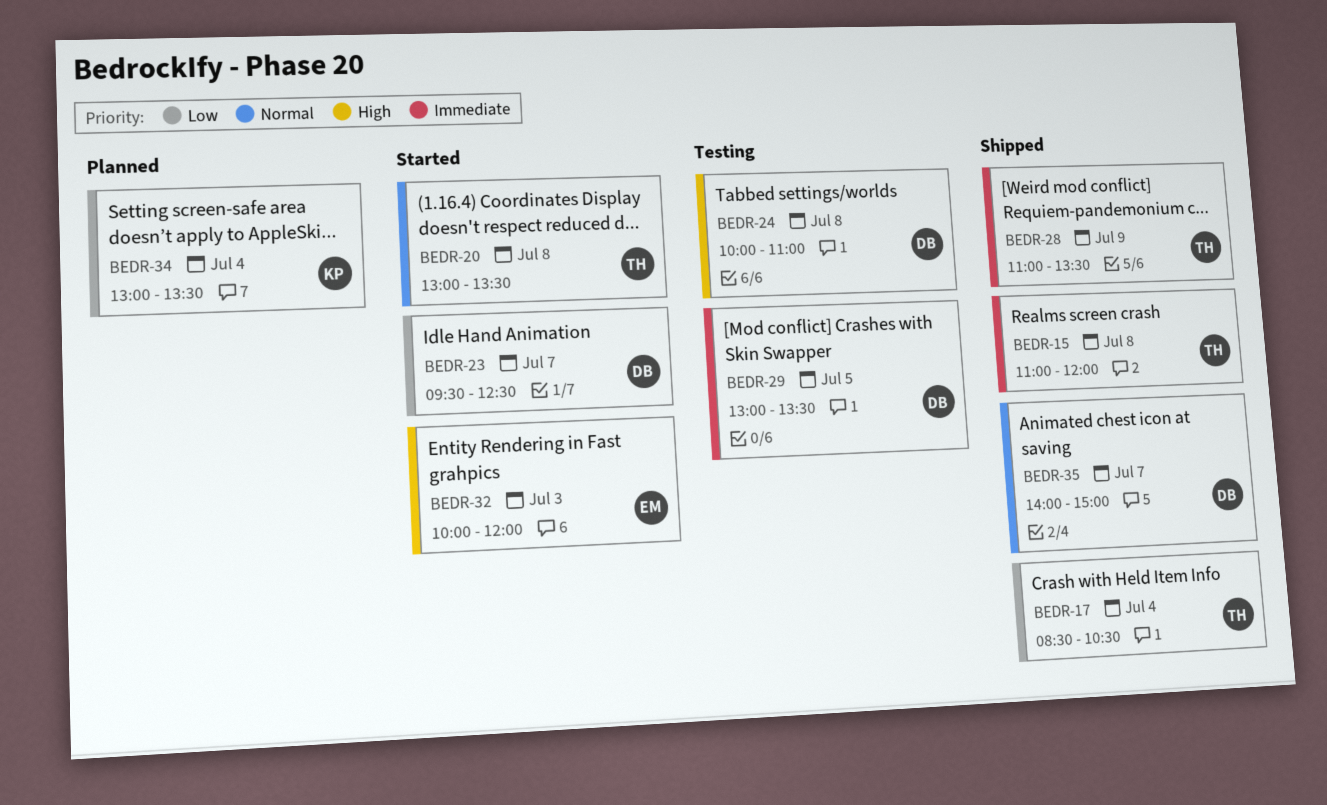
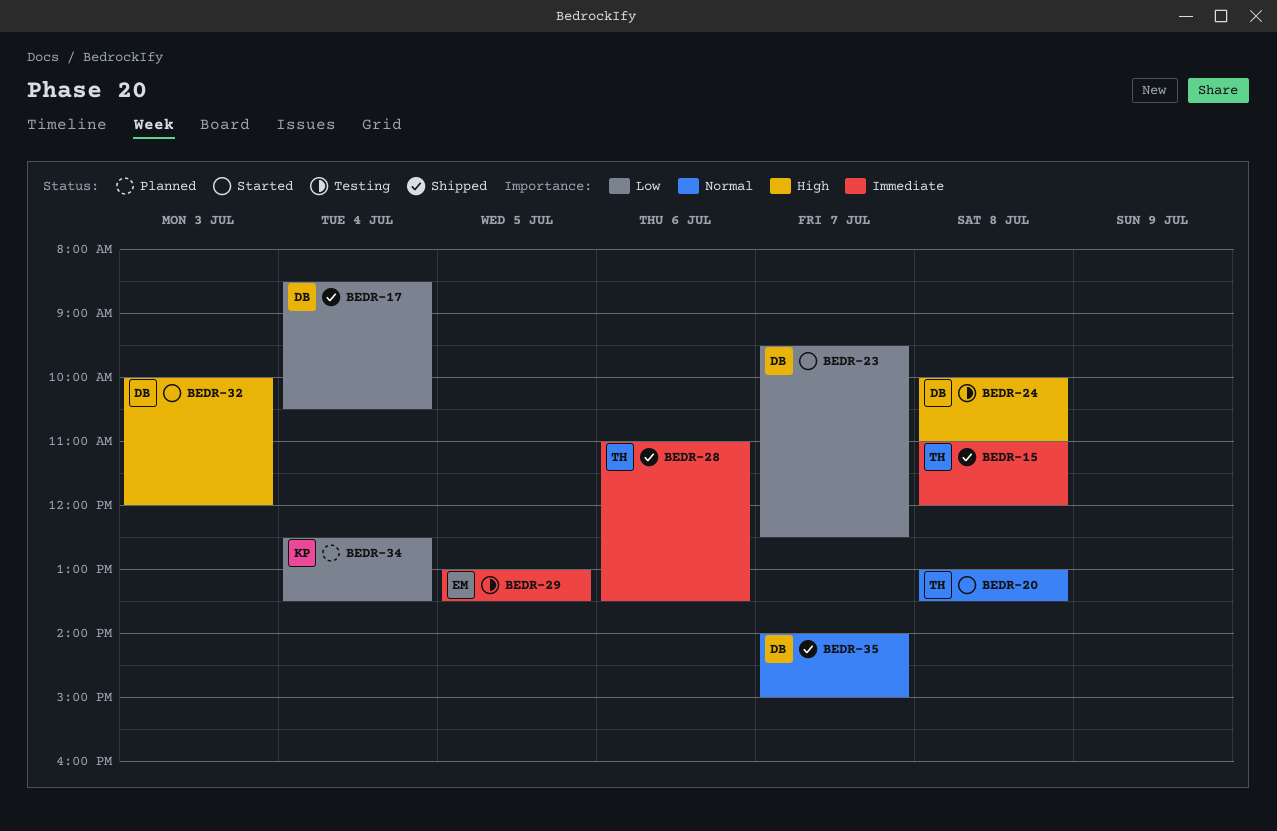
BEDR-17, owner: TH -> DB
BEDR-28, day: Jul 9 -> Jul 6
BEDR-29, owner: DB -> EM
BEDR-32, owner: EM -> DB
BEDR-34, begins: 13:00 -> 12:30

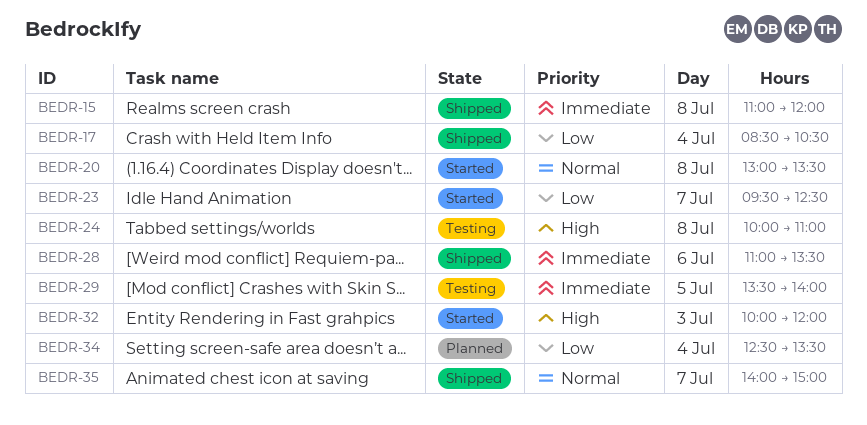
BEDR-29, begins: 13:00 -> 13:30
BEDR-29, ends: 13:30 -> 14:00

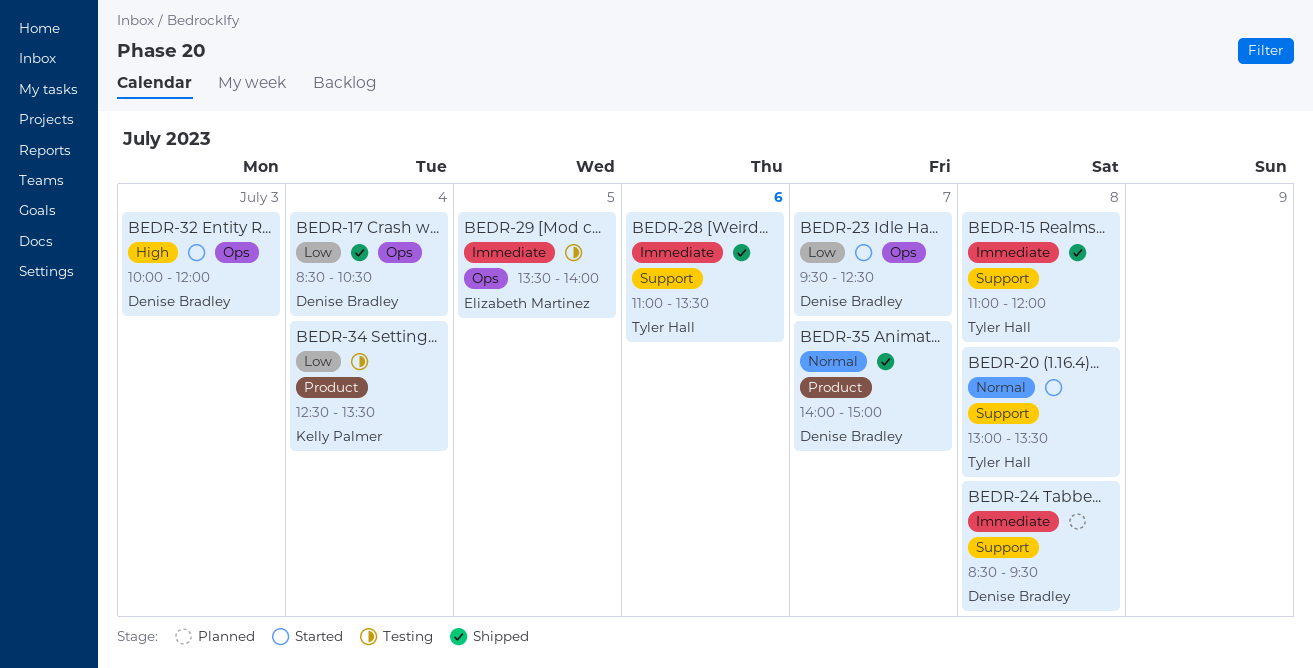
BEDR-24, status: Testing -> Planned
BEDR-24, priority: High -> Immediate
BEDR-24, begins: 10:00 -> 08:30
BEDR-24, ends: 11:00 -> 09:30
BEDR-34, status: Planned -> Testing

